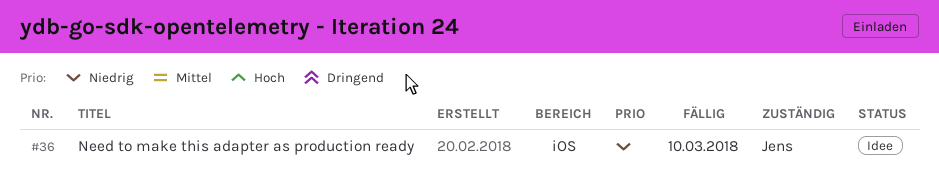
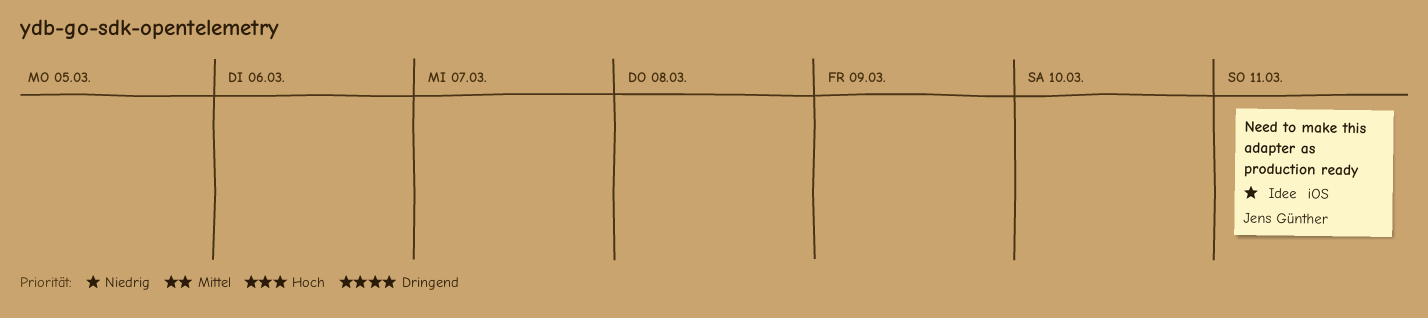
Need to make this adapter as production ready, due: Mar 10 -> Mar 11

